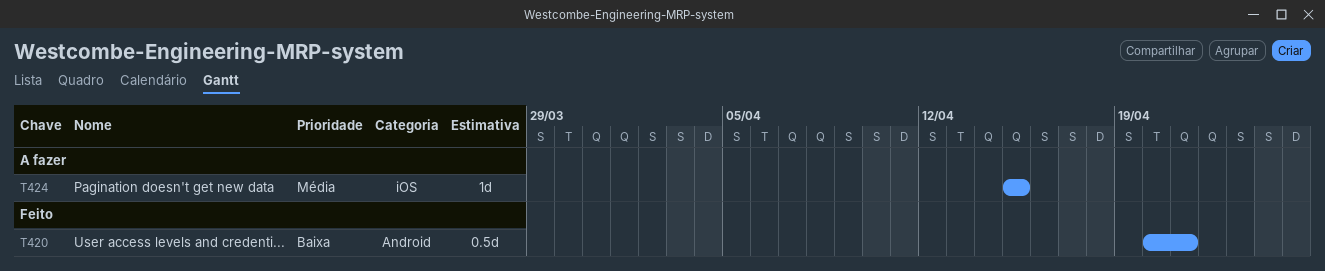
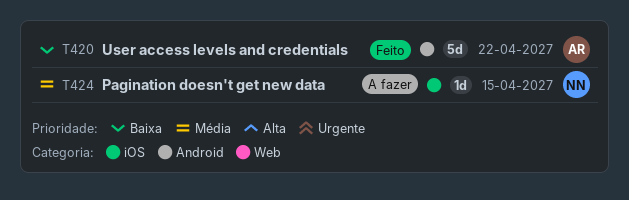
T420, estimate: 0.5d -> 5d
T420, due: Apr 21 -> Apr 22

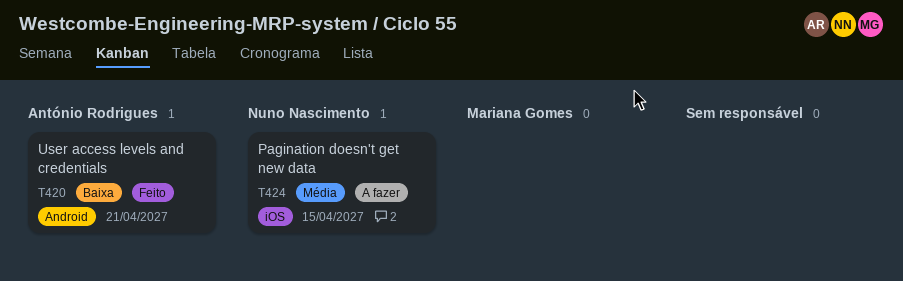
T420, due: Apr 22 -> Apr 21

